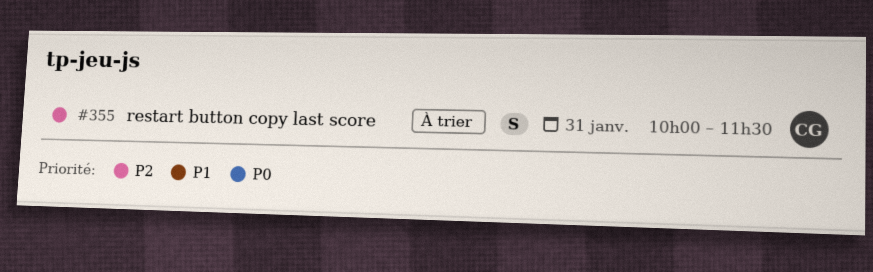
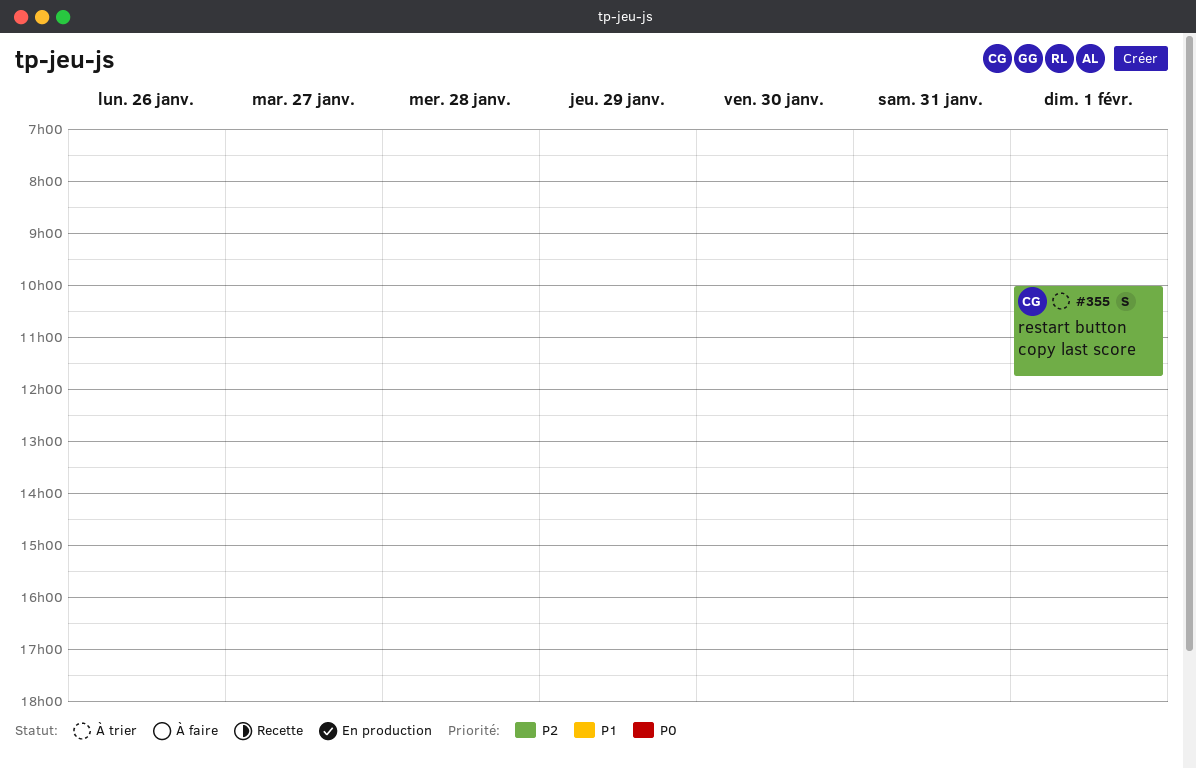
#355, day: Jan 31 -> Feb 1
#355, ends: 11:30 -> 11:45

